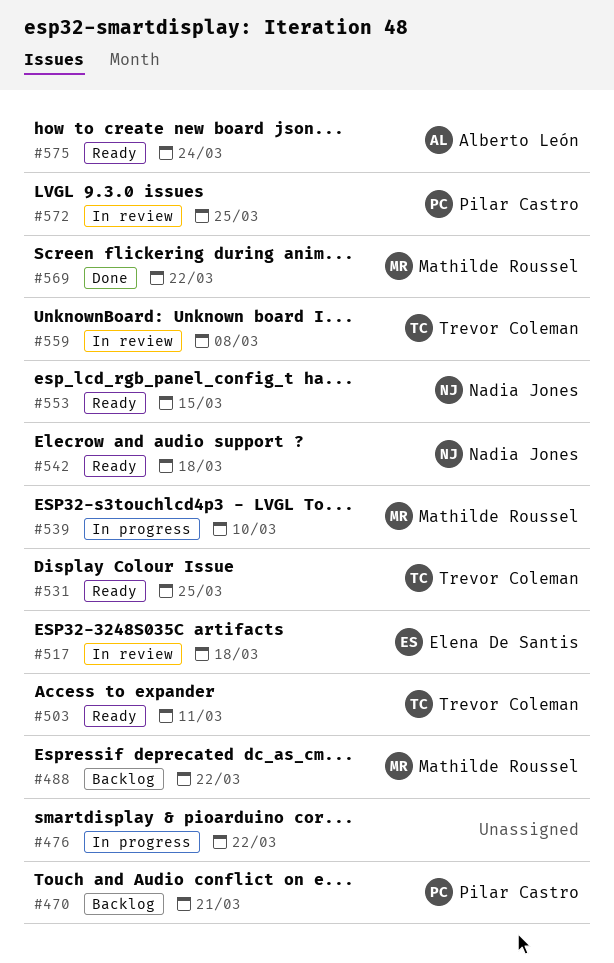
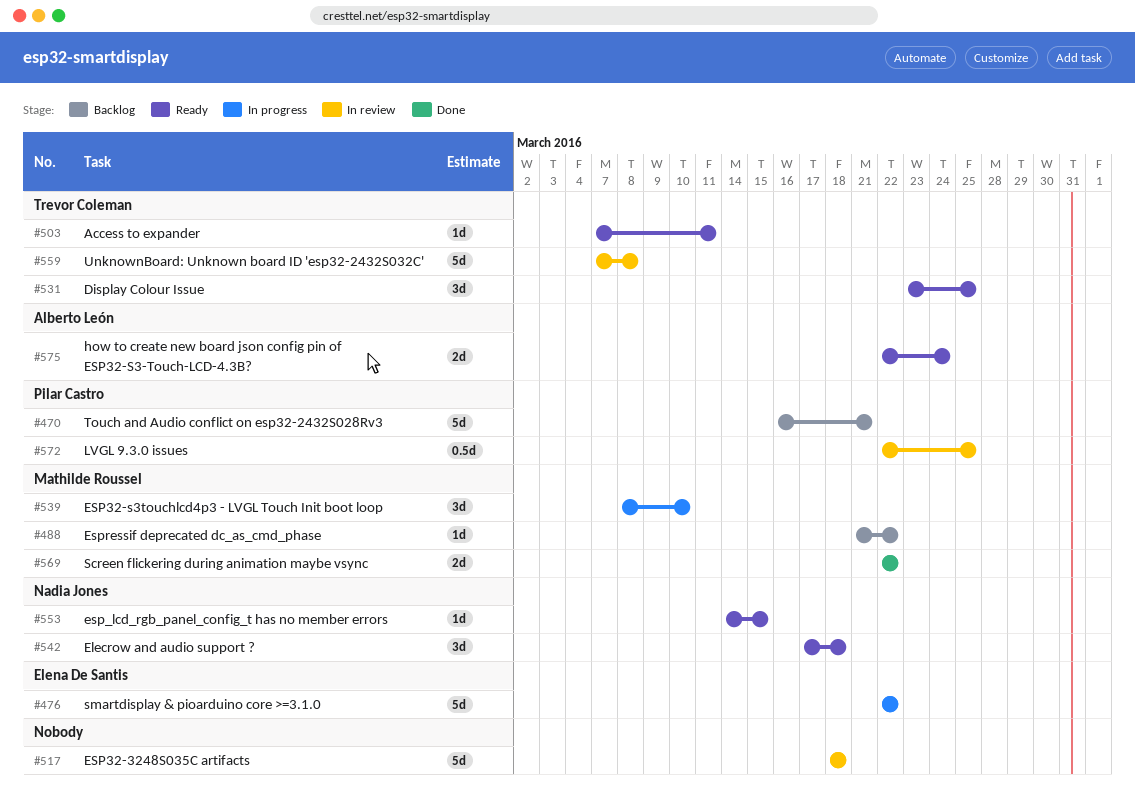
#476, owner: none -> Elena De Santis
#517, owner: Elena De Santis -> none

